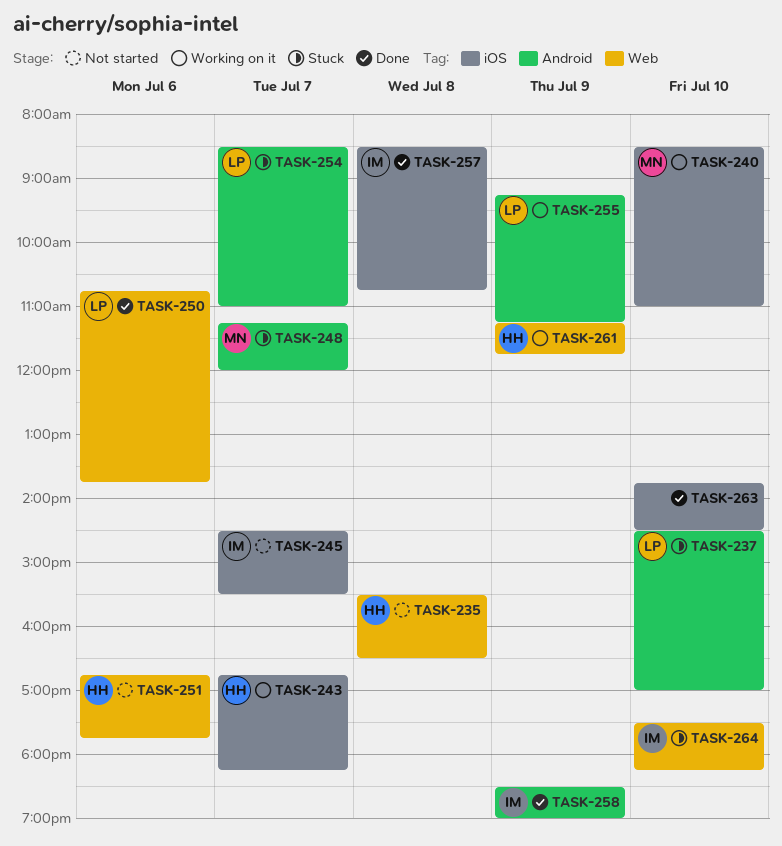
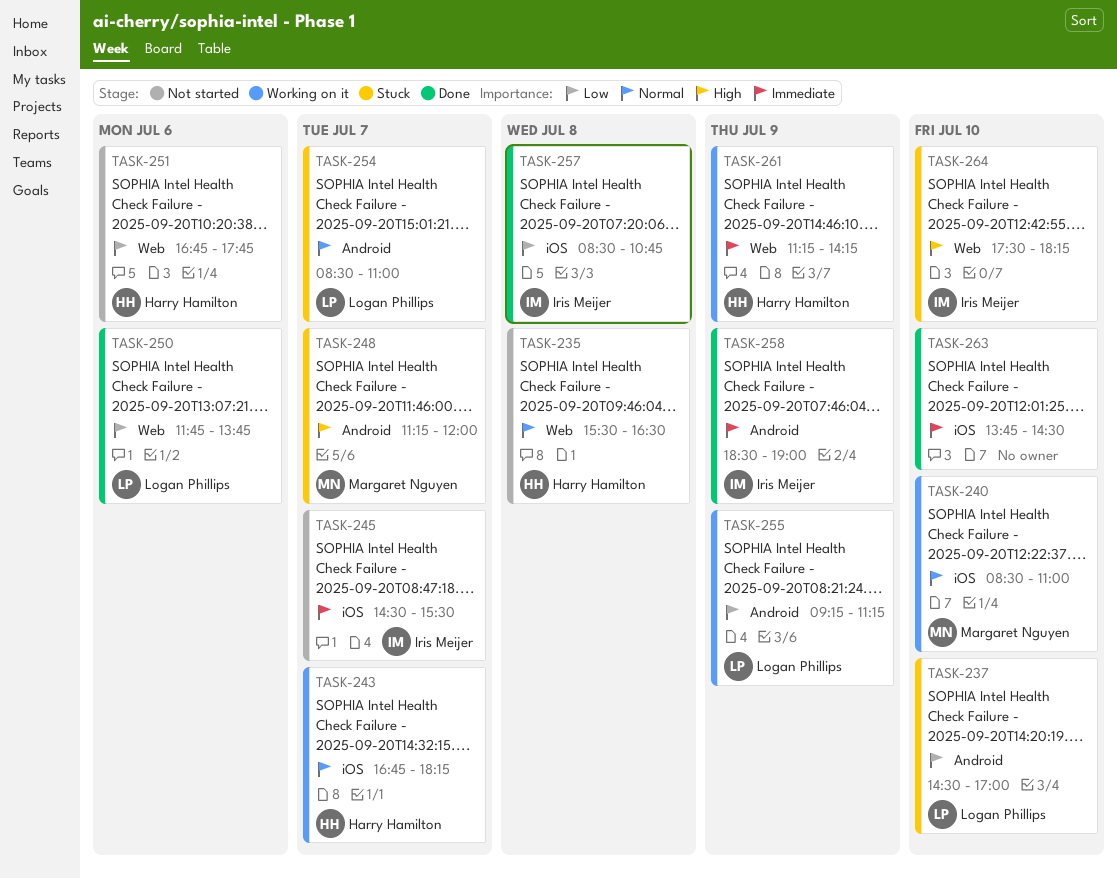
TASK-250, begins: 10:45 -> 11:45
TASK-261, ends: 11:45 -> 14:15

